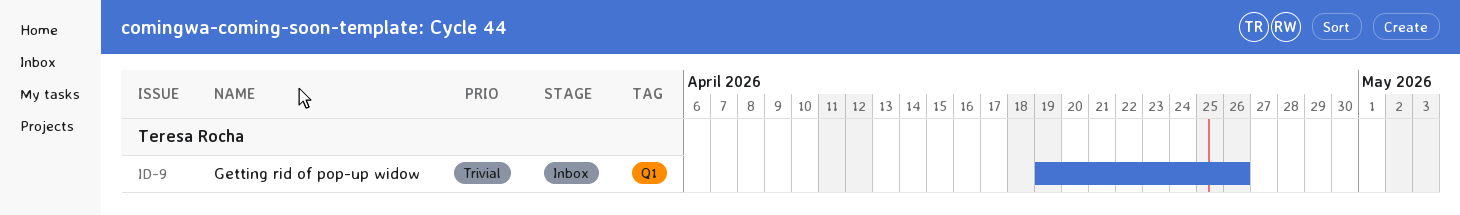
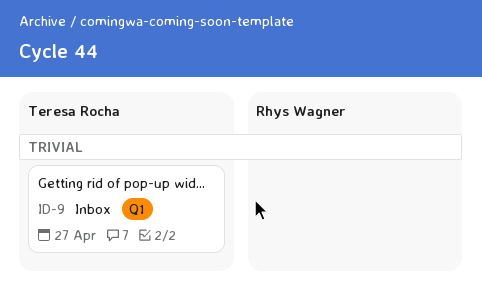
ID-9, due: Apr 26 -> Apr 27

